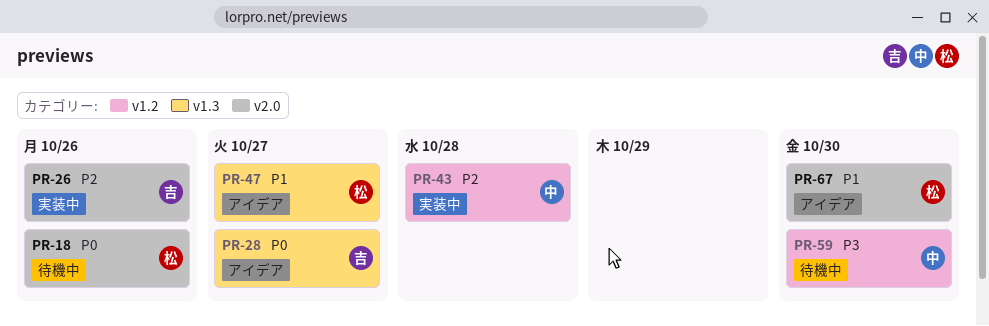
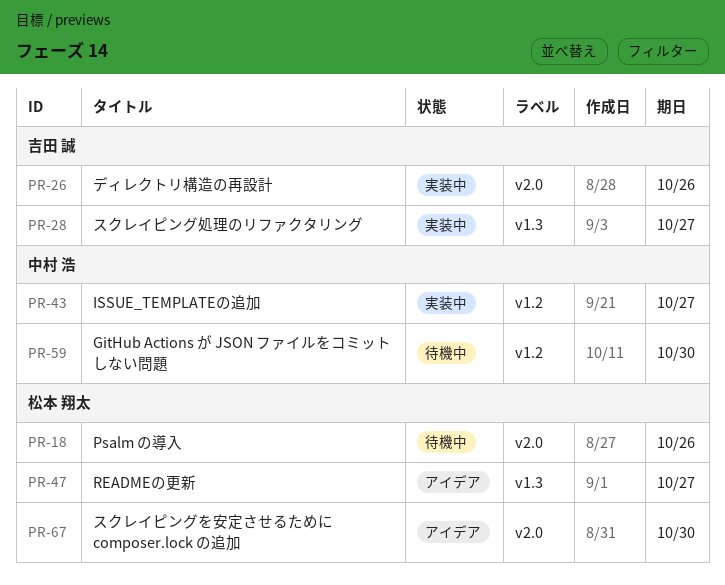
PR-28, status: アイデア -> 実装中
PR-43, due: Oct 28 -> Oct 27

